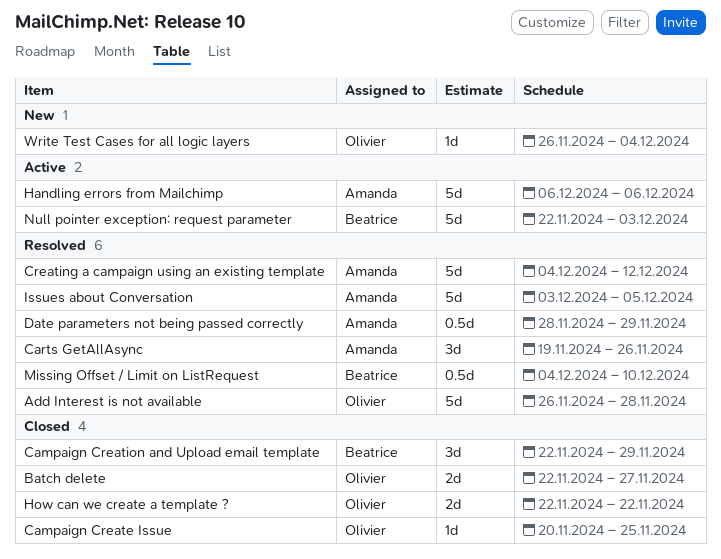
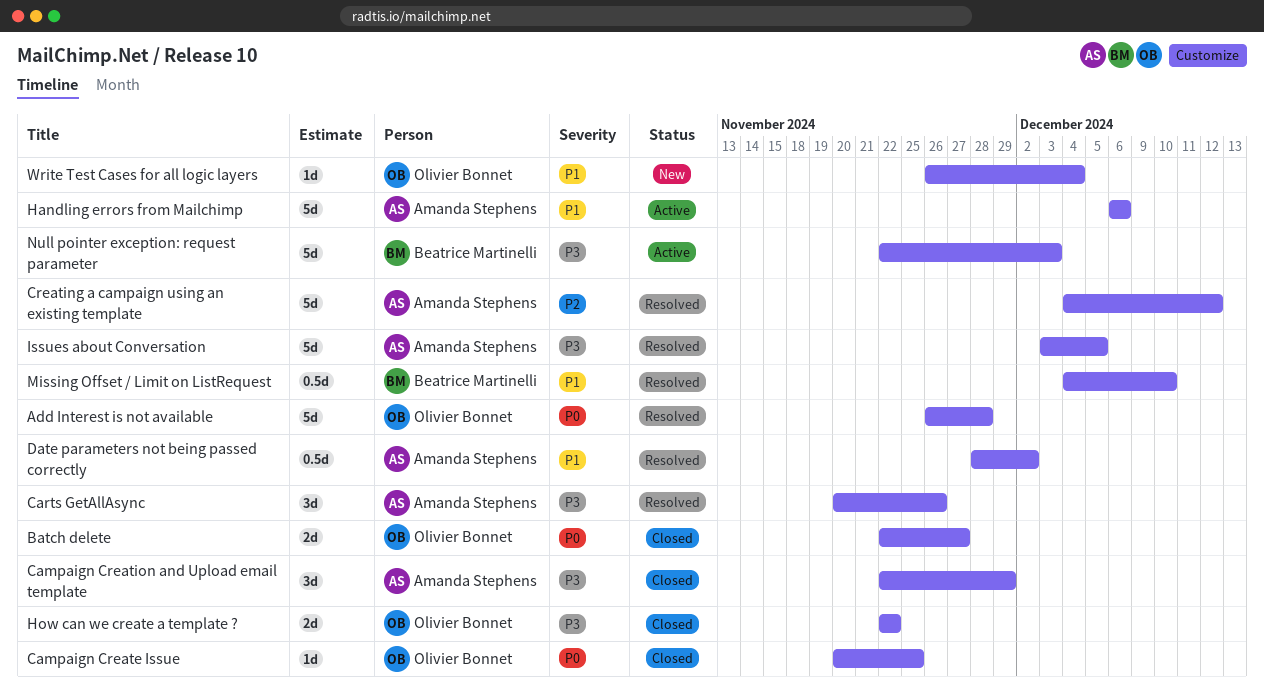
Campaign Creation and Upload email template, owner: Beatrice Martinelli -> Amanda Stephens
Carts GetAllAsync, start: Nov 19 -> Nov 20
Date parameters not being passed correctly, due: Nov 29 -> Dec 2

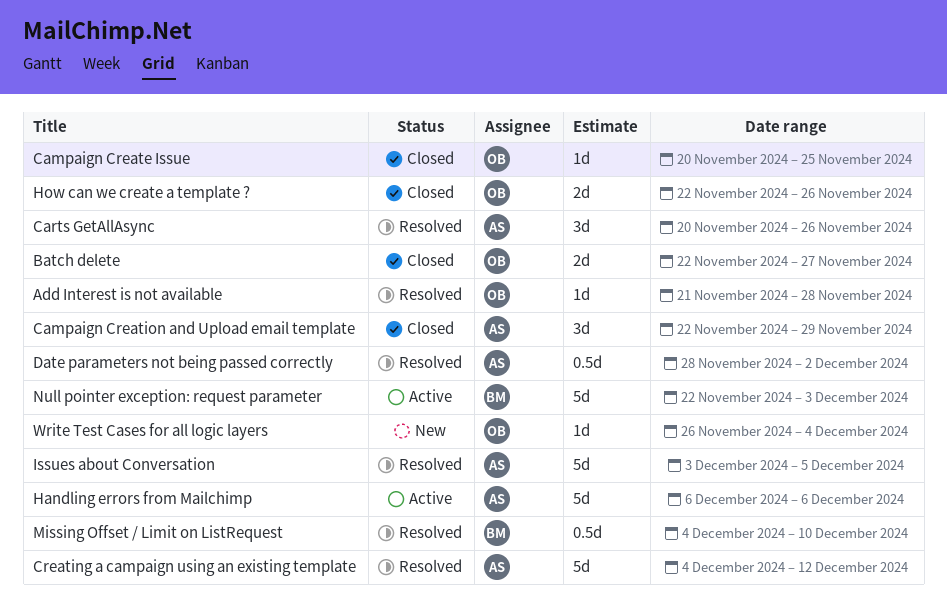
Add Interest is not available, estimate: 5d -> 1d
Add Interest is not available, start: Nov 26 -> Nov 21
How can we create a template ?, due: Nov 22 -> Nov 26

